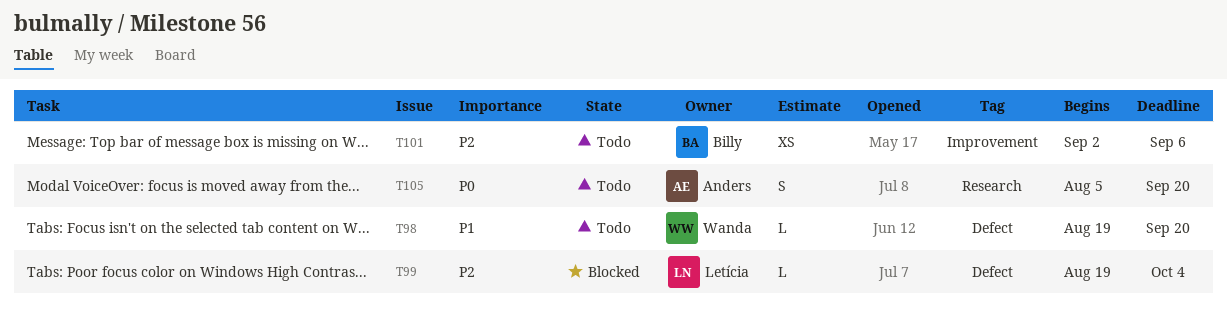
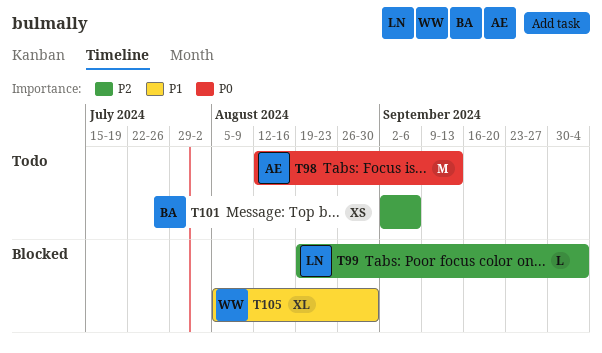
T98, owner: Wanda -> Anders
T98, priority: P1 -> P0
T98, estimate: L -> M
T98, start: Aug 19 -> Aug 12
T98, due: Sep 20 -> Sep 13
T105, status: Todo -> Blocked
T105, owner: Anders -> Wanda
T105, priority: P0 -> P1
T105, estimate: S -> XL
T105, due: Sep 20 -> Aug 30

